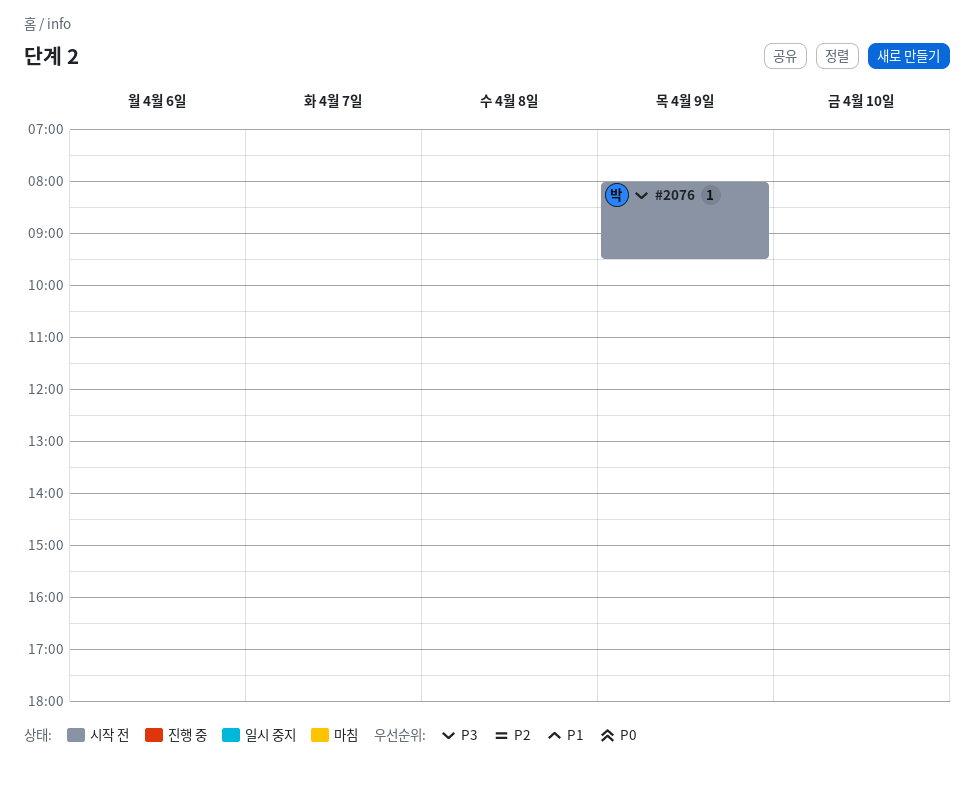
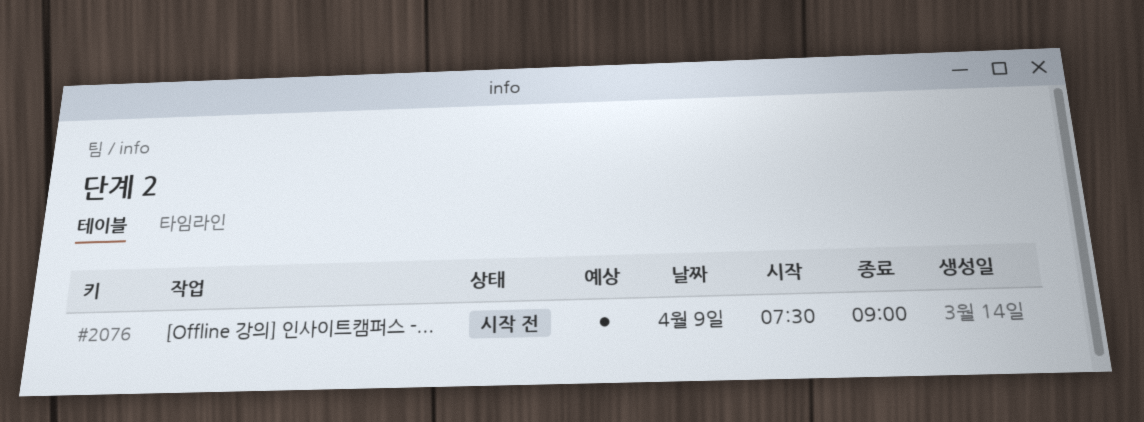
#2076, begins: 08:00 -> 07:30
#2076, ends: 09:30 -> 09:00

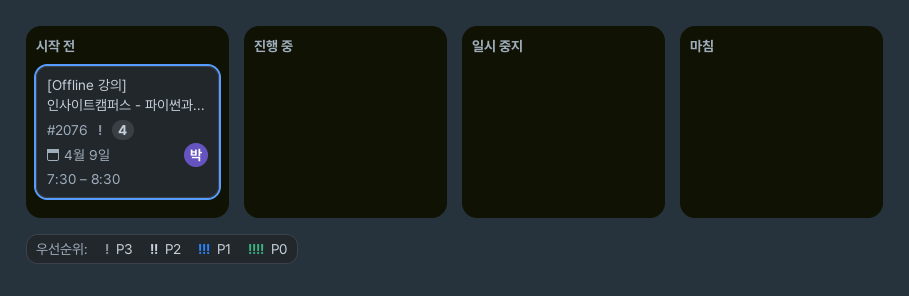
#2076, estimate: 1 -> 4
#2076, ends: 09:00 -> 08:30

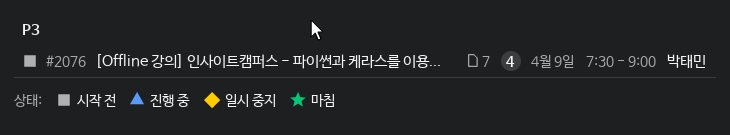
#2076, ends: 08:30 -> 09:00

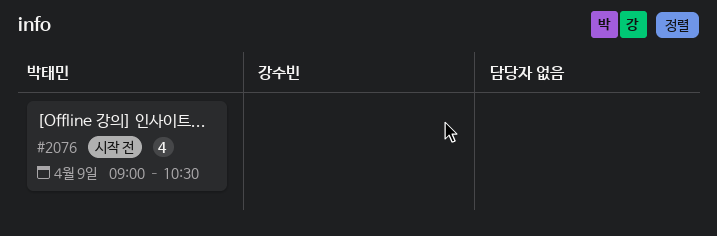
#2076, begins: 07:30 -> 09:00
#2076, ends: 09:00 -> 10:30

